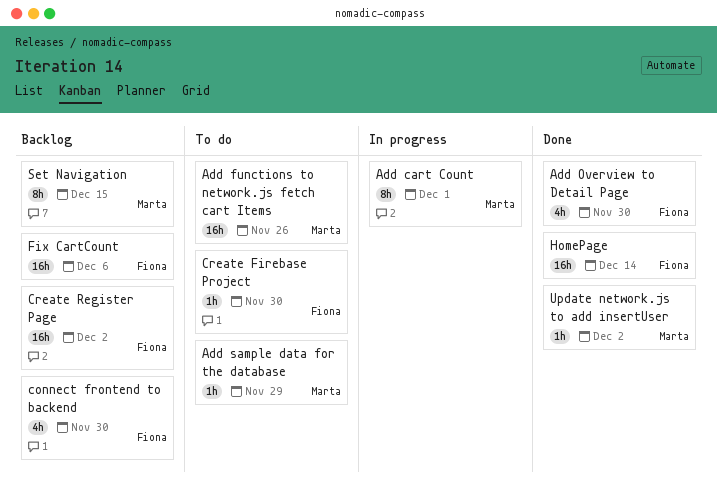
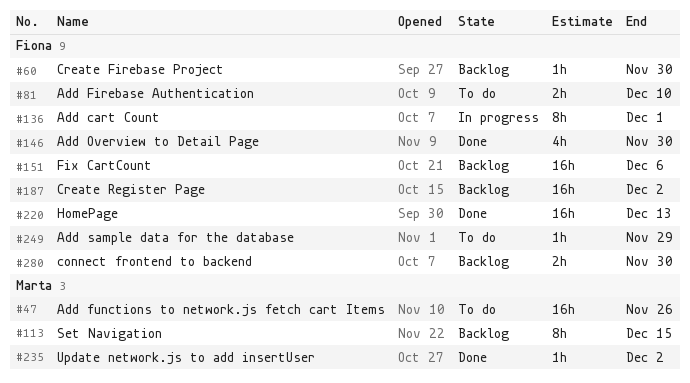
Add cart Count, owner: Marta -> Fiona
Add Firebase Authentication: none -> present
Add sample data for the database, owner: Marta -> Fiona
connect frontend to backend, estimate: 4h -> 2h
Create Firebase Project, status: To do -> Backlog
HomePage, due: Dec 14 -> Dec 13

